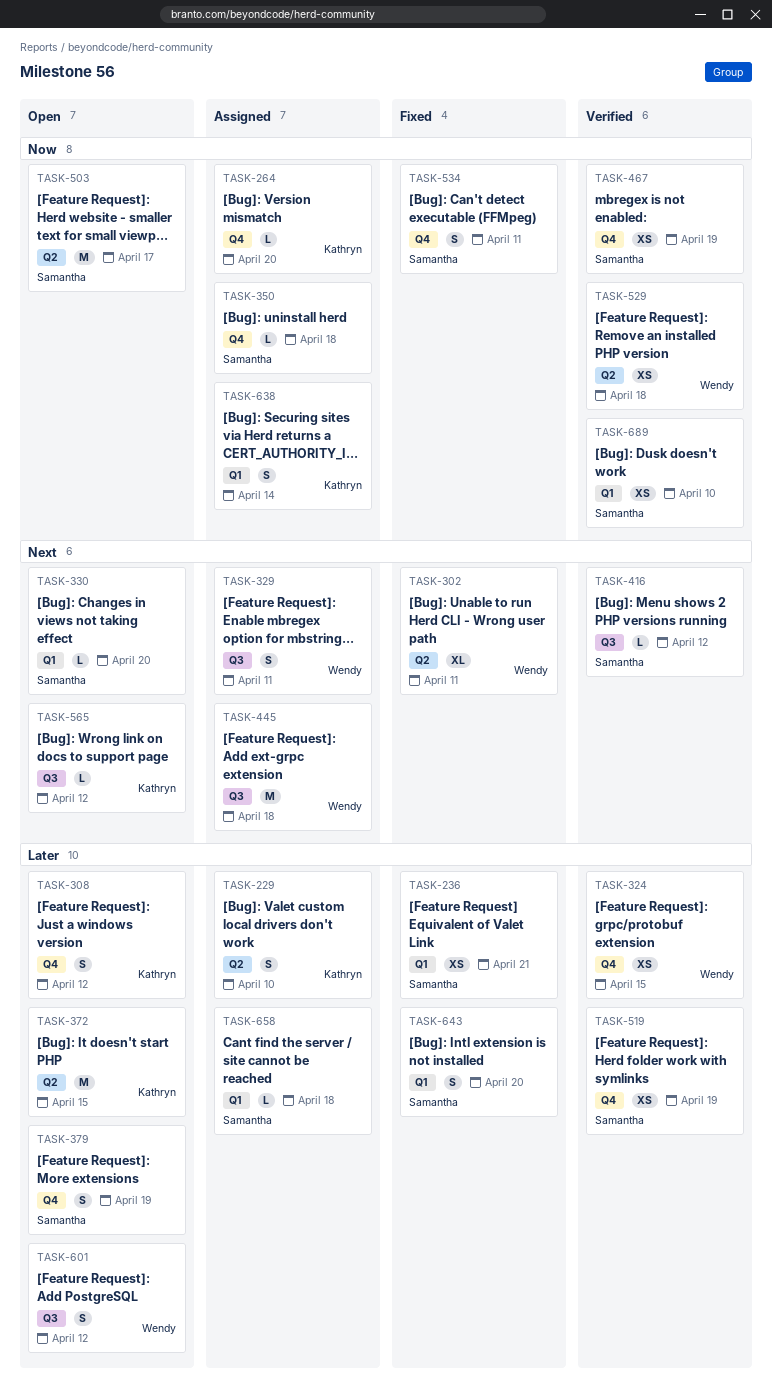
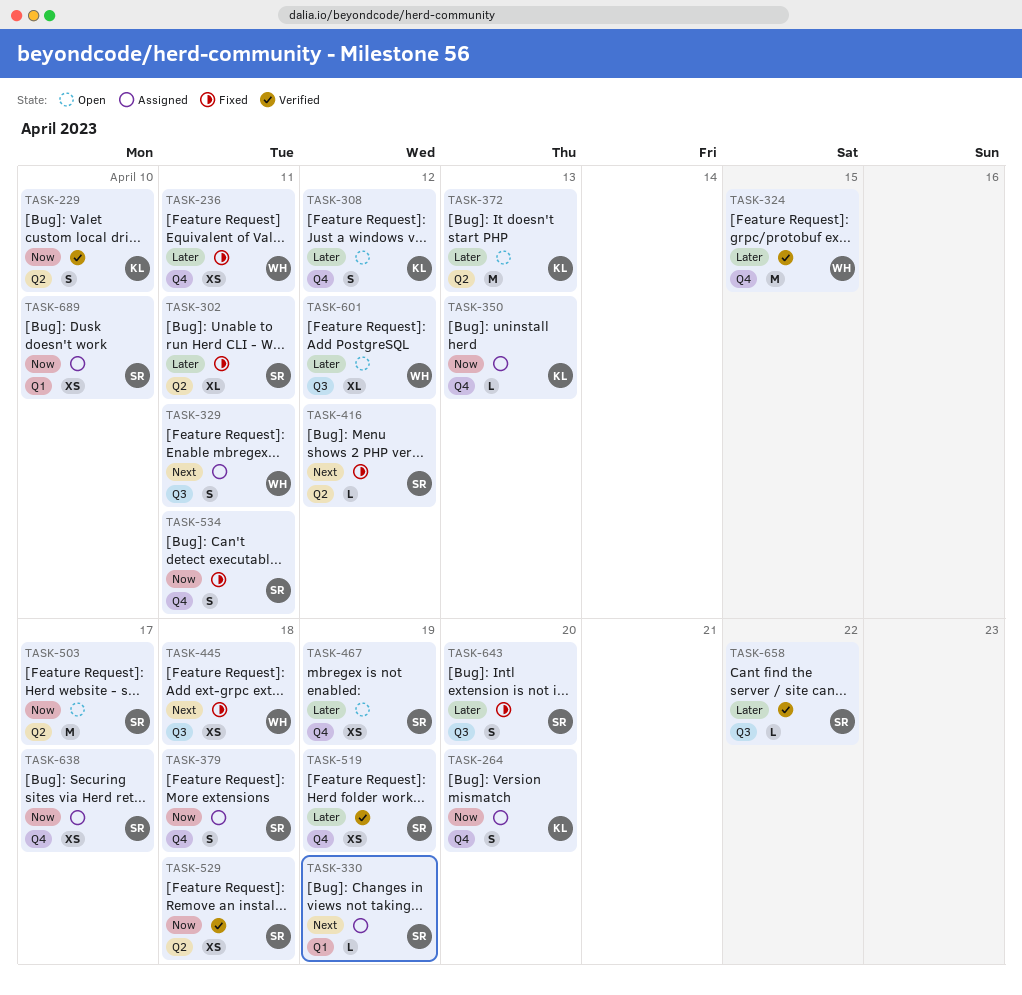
TASK-229, status: Assigned -> Verified
TASK-229, priority: Later -> Now
TASK-236, owner: Samantha -> Wendy
TASK-236, label: Q1 -> Q4
TASK-236, due: Apr 21 -> Apr 11
TASK-264, estimate: L -> S
TASK-302, owner: Wendy -> Samantha
TASK-302, priority: Next -> Later
TASK-324, estimate: XS -> M
TASK-330, status: Open -> Assigned
TASK-330, due: Apr 20 -> Apr 19
TASK-350, owner: Samantha -> Kathryn
TASK-350, due: Apr 18 -> Apr 13
TASK-372, due: Apr 15 -> Apr 13
TASK-379, status: Open -> Assigned
TASK-379, priority: Later -> Now
TASK-379, due: Apr 19 -> Apr 18
TASK-416, status: Verified -> Fixed
TASK-416, label: Q3 -> Q2
TASK-445, status: Assigned -> Fixed
TASK-445, estimate: M -> XS
TASK-467, status: Verified -> Open
TASK-467, priority: Now -> Later
TASK-529, owner: Wendy -> Samantha
TASK-565: present -> none
TASK-601, estimate: S -> XL
TASK-638, owner: Kathryn -> Samantha
TASK-638, label: Q1 -> Q4
TASK-638, estimate: S -> XS
TASK-638, due: Apr 14 -> Apr 17
TASK-643, label: Q1 -> Q3
TASK-658, status: Assigned -> Verified
TASK-658, label: Q1 -> Q3
TASK-658, due: Apr 18 -> Apr 22
TASK-689, status: Verified -> Assigned

